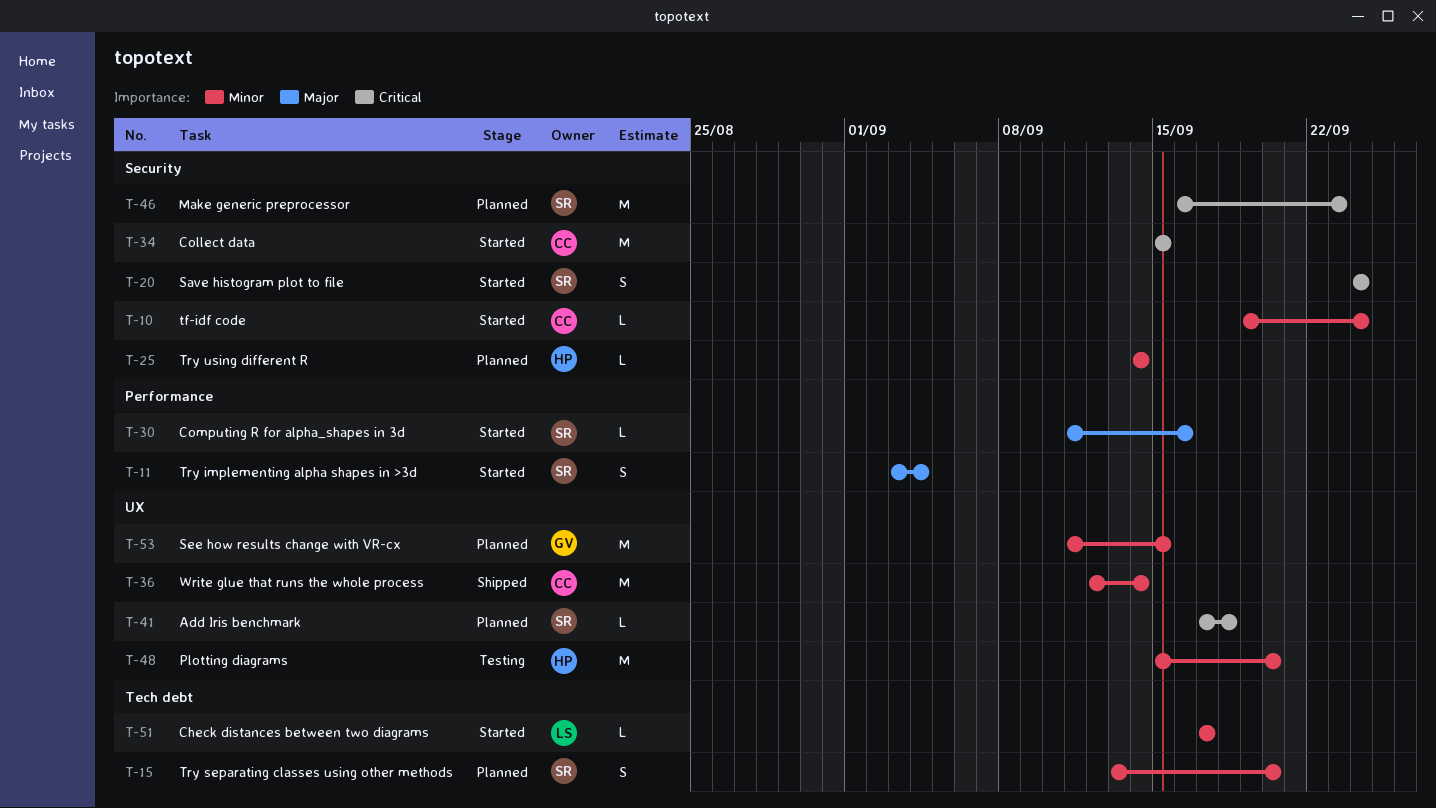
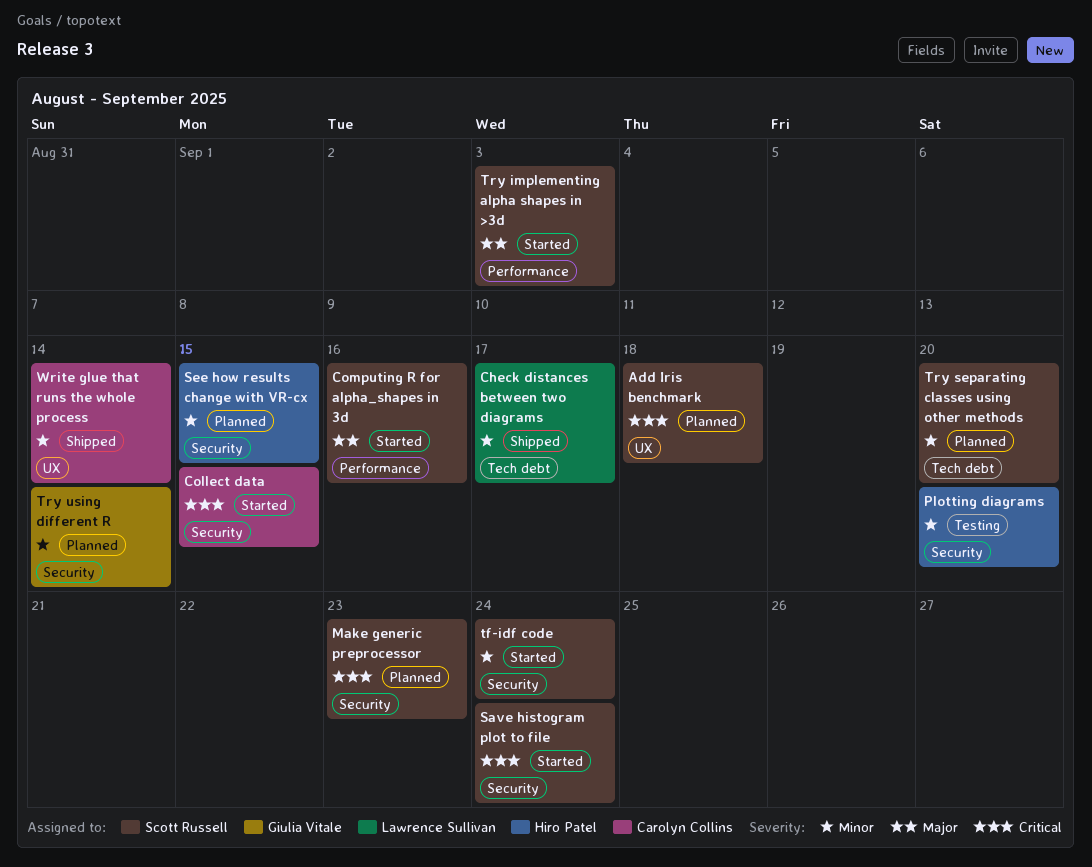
Check distances between two diagrams, status: Started -> Shipped
Plotting diagrams, label: UX -> Security
See how results change with VR-cx, owner: Giulia Vitale -> Hiro Patel
See how results change with VR-cx, label: UX -> Security
tf-idf code, owner: Carolyn Collins -> Scott Russell
Try implementing alpha shapes in >3d, due: Sep 4 -> Sep 3
Try using different R, owner: Hiro Patel -> Giulia Vitale

